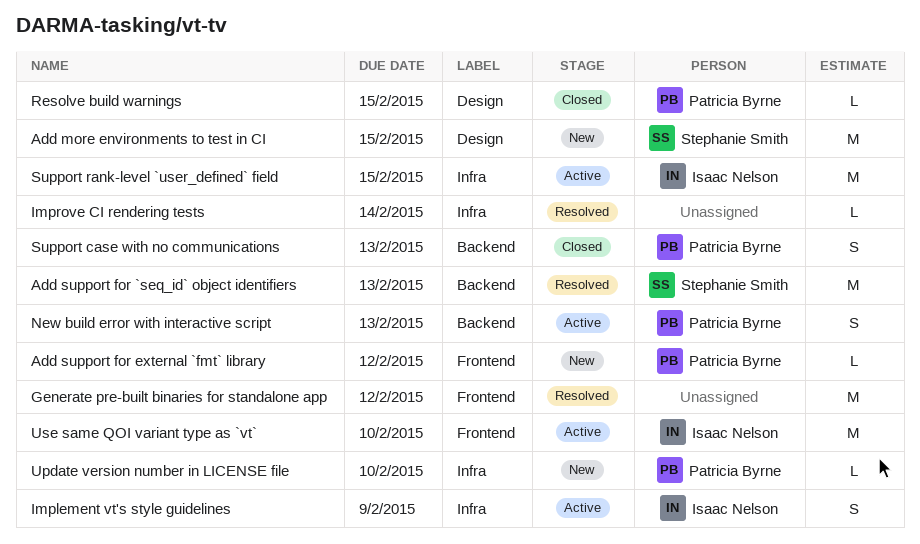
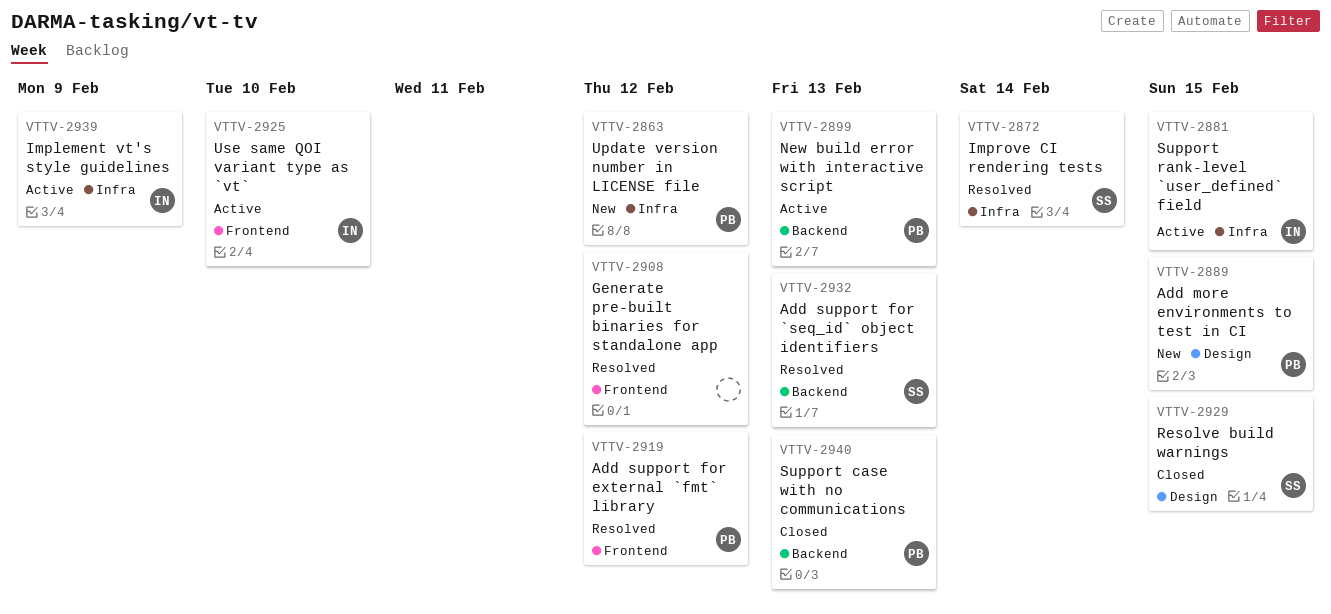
Add more environments to test in CI, owner: Stephanie Smith -> Patricia Byrne
Add support for external `fmt` library, status: New -> Resolved
Improve CI rendering tests, owner: none -> Stephanie Smith
Resolve build warnings, owner: Patricia Byrne -> Stephanie Smith
Update version number in LICENSE file, due: Feb 10 -> Feb 12

